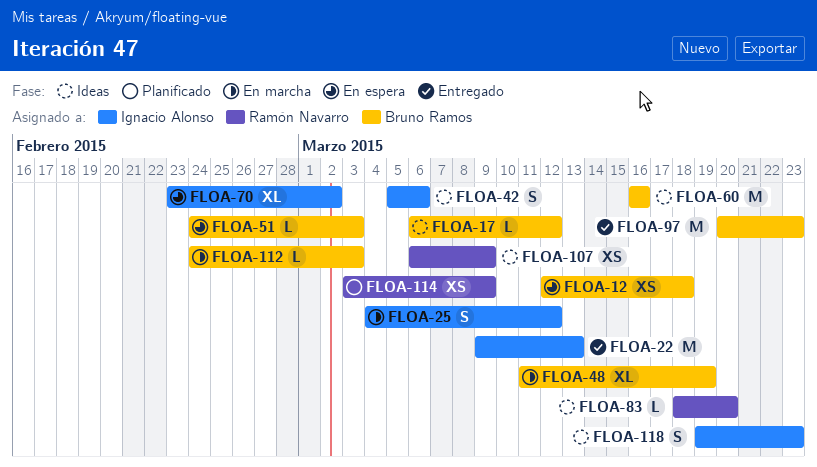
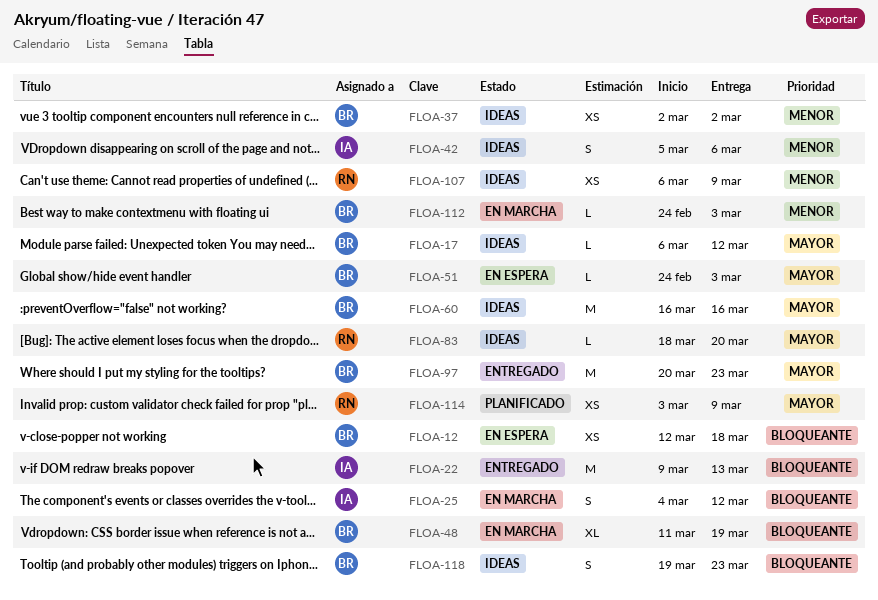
FLOA-37: none -> present
FLOA-70: present -> none
FLOA-118, owner: Ignacio Alonso -> Bruno Ramos

